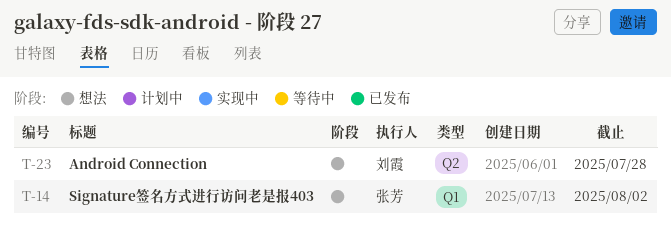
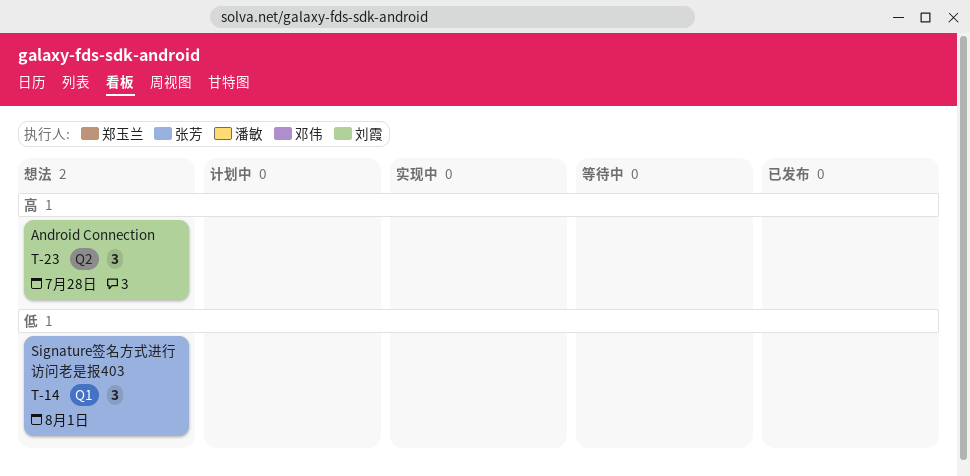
T-14, due: Aug 2 -> Aug 1

